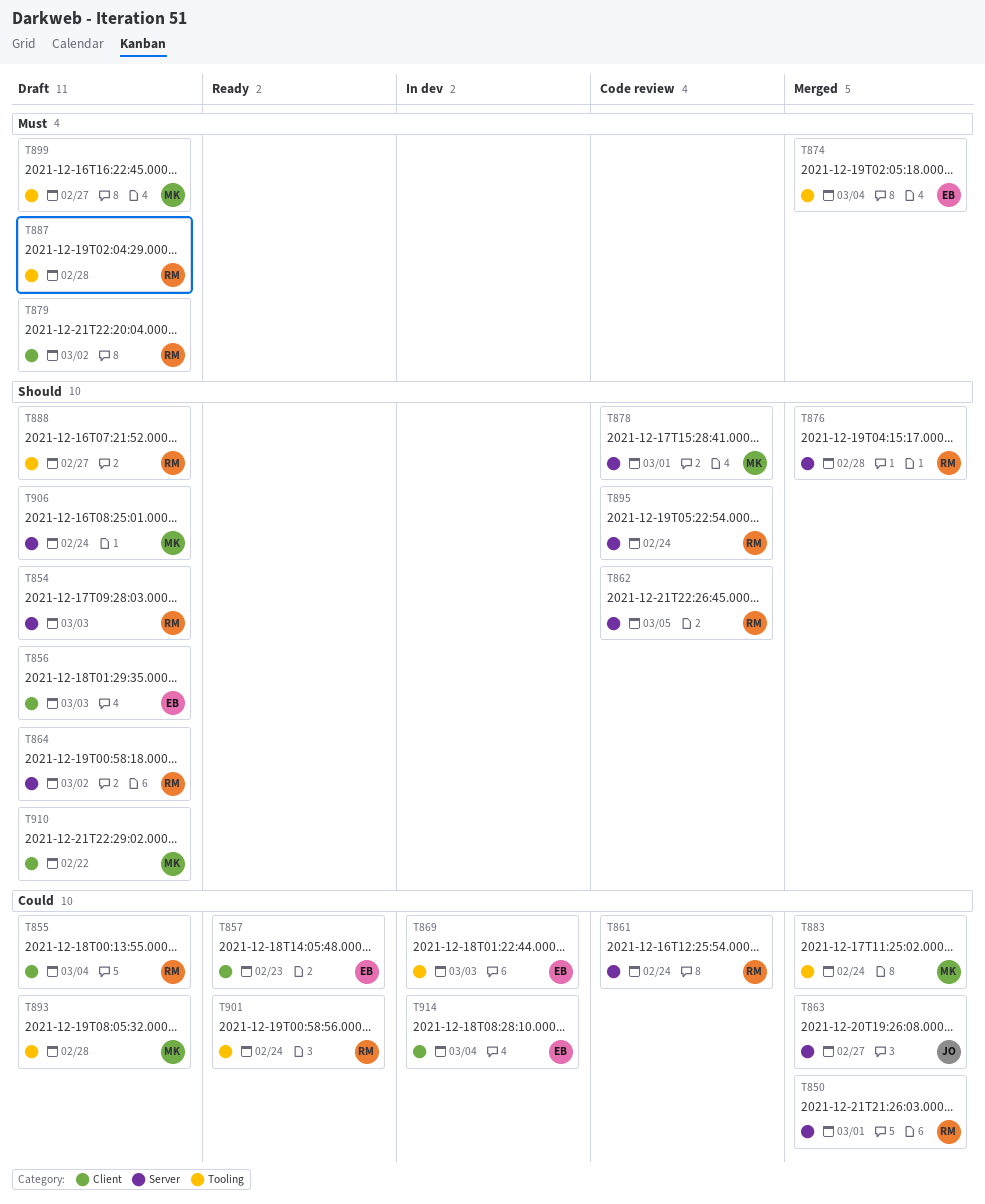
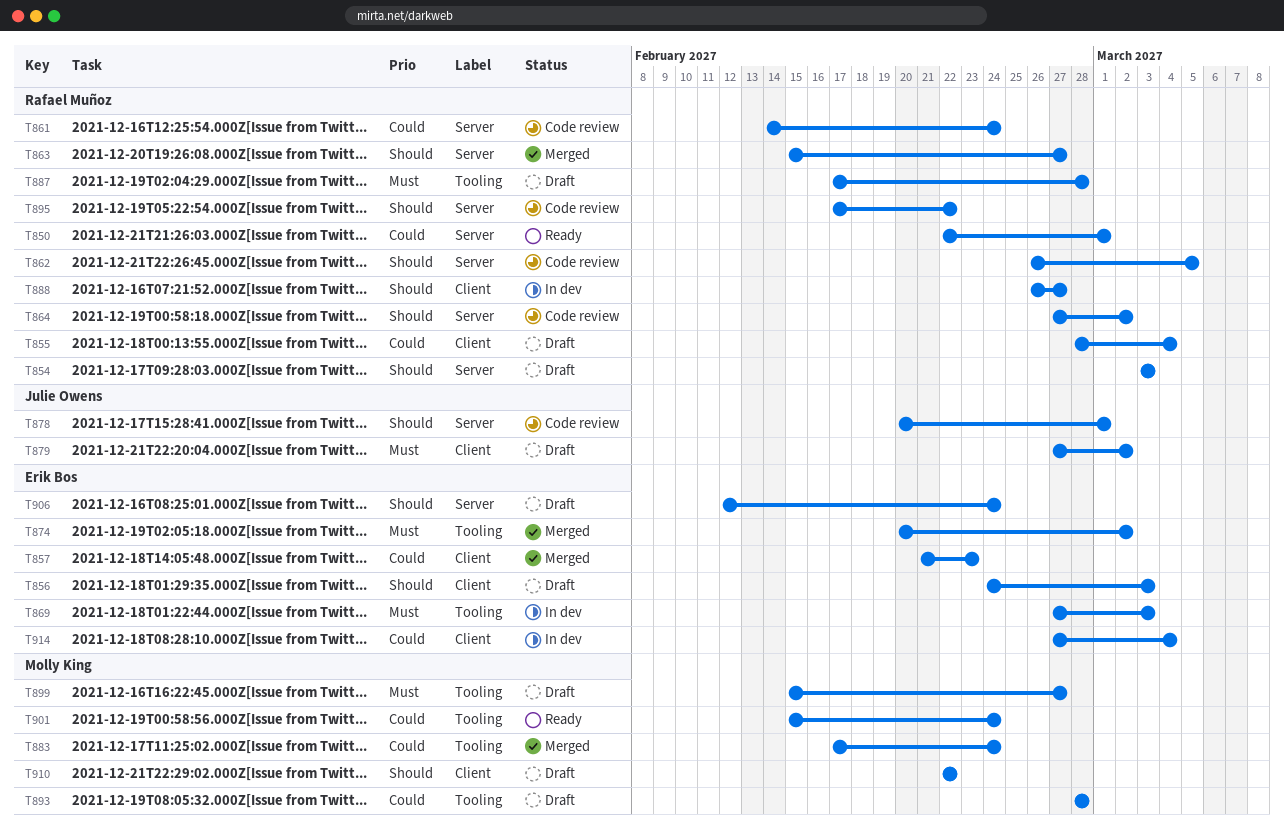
T850, status: Merged -> Ready
T857, status: Ready -> Merged
T863, owner: Julie Owens -> Rafael Muñoz
T863, priority: Could -> Should
T864, status: Draft -> Code review
T869, priority: Could -> Must
T874, due: Mar 4 -> Mar 2
T876: present -> none
T878, owner: Molly King -> Julie Owens
T879, owner: Rafael Muñoz -> Julie Owens
T888, status: Draft -> In dev
T888, label: Tooling -> Client
T895, due: Feb 24 -> Feb 22
T901, owner: Rafael Muñoz -> Molly King
T906, owner: Molly King -> Erik Bos

